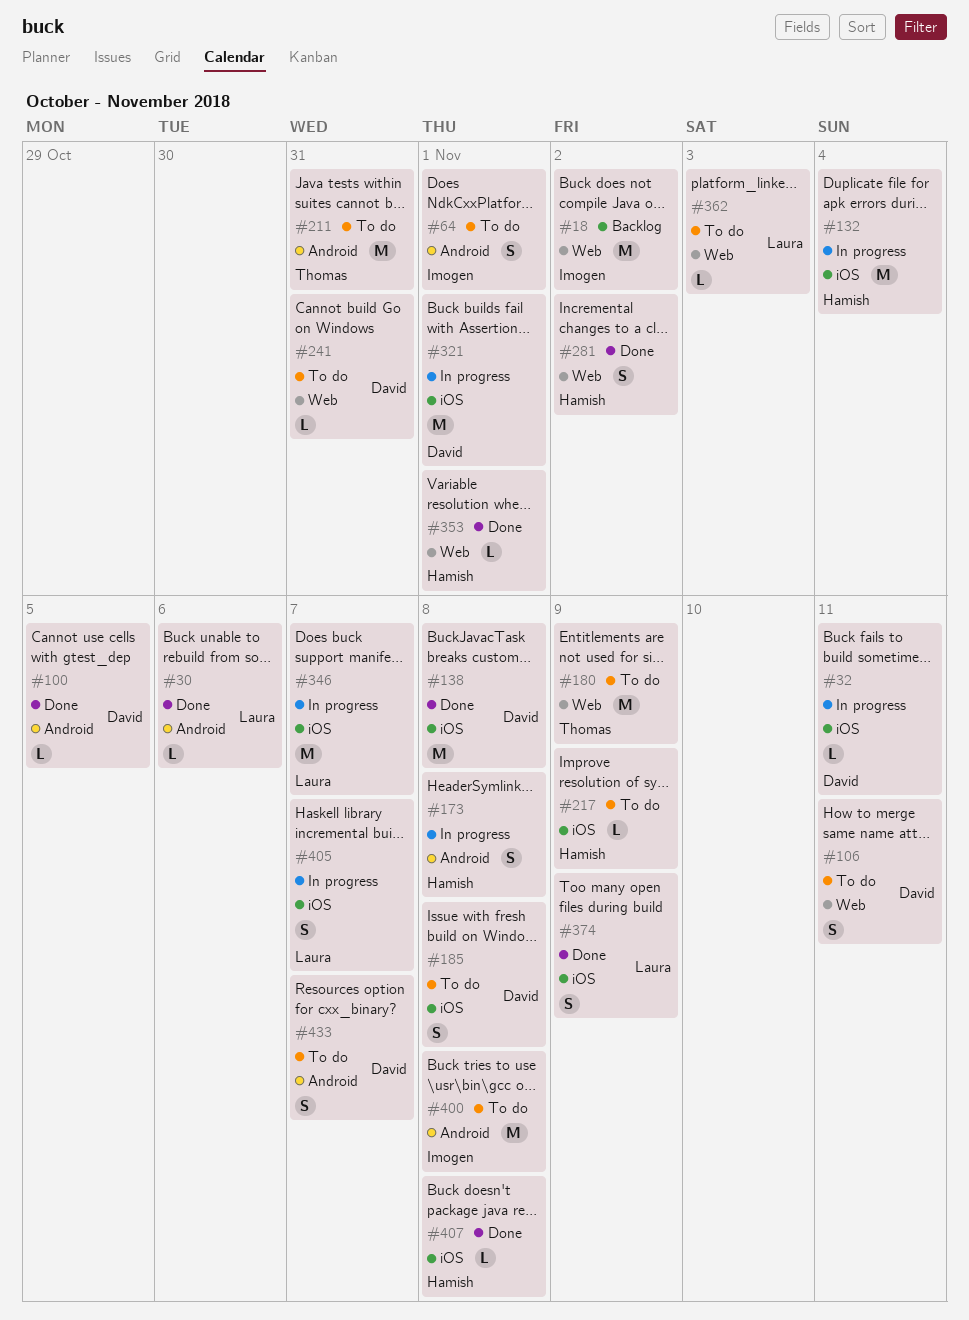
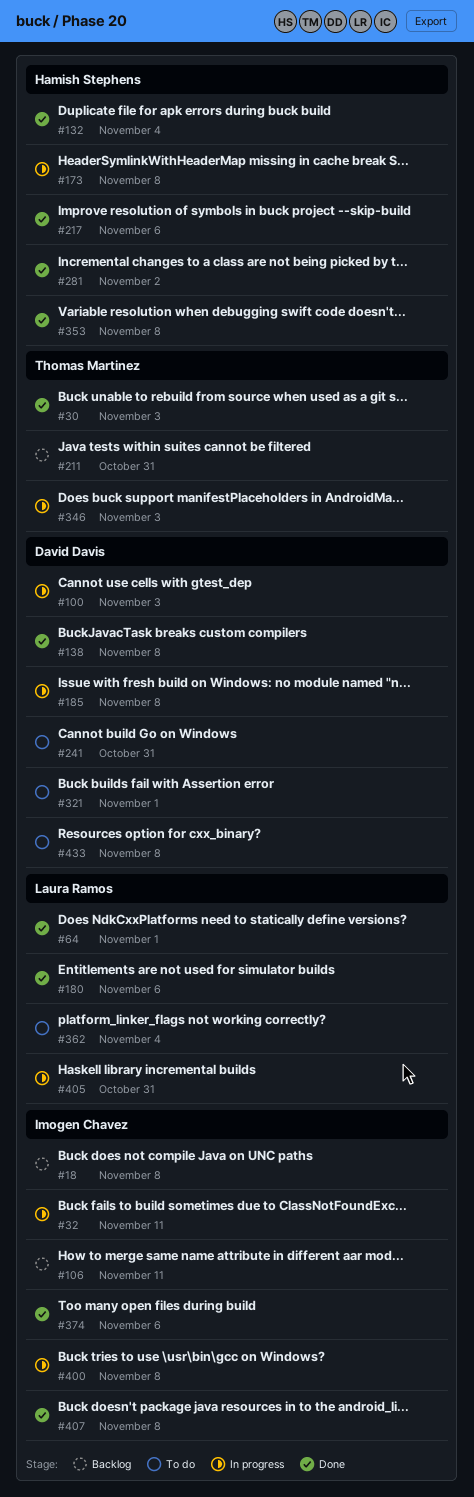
#18, due: Nov 2 -> Nov 8
#30, owner: Laura Ramos -> Thomas Martinez
#30, due: Nov 6 -> Nov 3
#32, owner: David Davis -> Imogen Chavez
#64, status: To do -> Done
#64, owner: Imogen Chavez -> Laura Ramos
#100, status: Done -> In progress
#100, due: Nov 5 -> Nov 3
#106, status: To do -> Backlog
#106, owner: David Davis -> Imogen Chavez
#132, status: In progress -> Done
#180, status: To do -> Done
#180, owner: Thomas Martinez -> Laura Ramos
#180, due: Nov 9 -> Nov 6
#185, status: To do -> In progress
#211, status: To do -> Backlog
#217, status: To do -> Done
#217, due: Nov 9 -> Nov 6
#321, status: In progress -> To do
#346, owner: Laura Ramos -> Thomas Martinez
#346, due: Nov 7 -> Nov 3
#353, due: Nov 1 -> Nov 8
#362, due: Nov 3 -> Nov 4
#374, owner: Laura Ramos -> Imogen Chavez
#374, due: Nov 9 -> Nov 6
#400, status: To do -> In progress
#405, due: Nov 7 -> Oct 31
#407, owner: Hamish Stephens -> Imogen Chavez
#433, due: Nov 7 -> Nov 8

